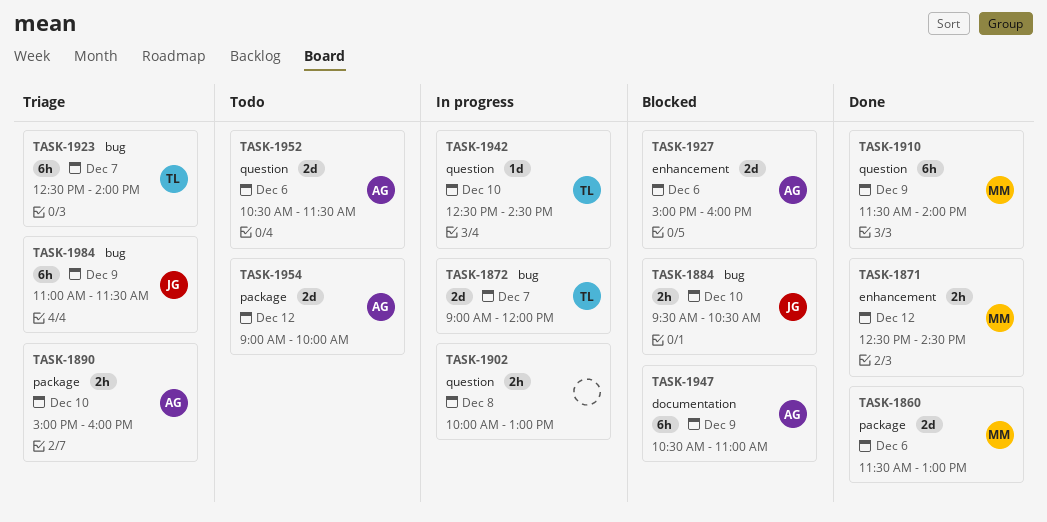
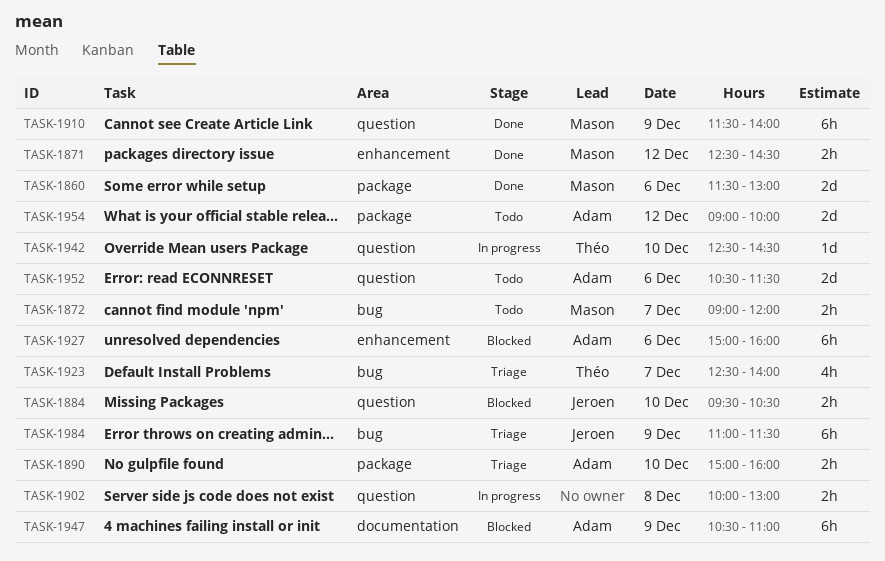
TASK-1872, status: In progress -> Todo
TASK-1872, owner: Théo -> Mason
TASK-1872, estimate: 2d -> 2h
TASK-1884, label: bug -> question
TASK-1923, estimate: 6h -> 4h
TASK-1927, estimate: 2d -> 6h

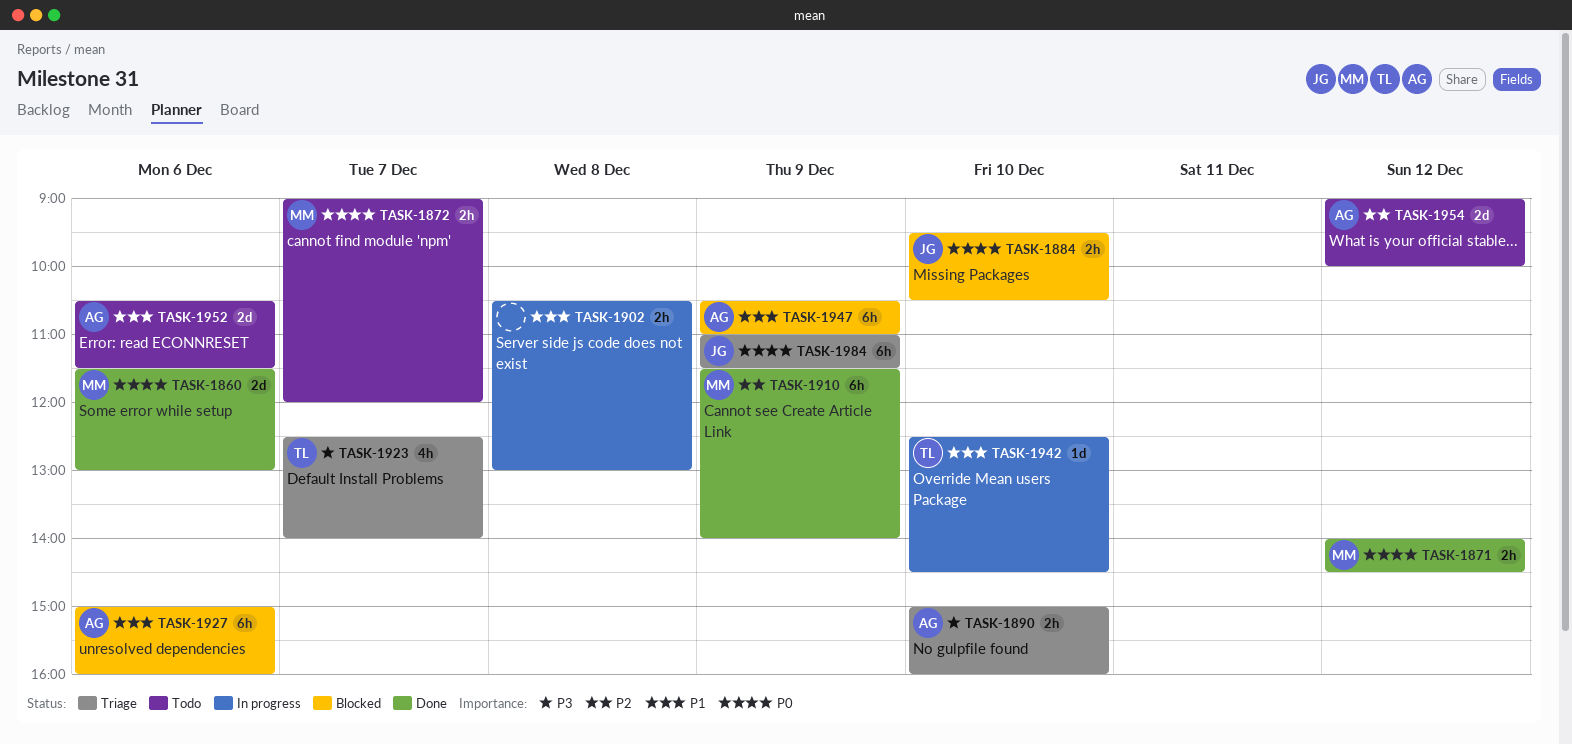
TASK-1871, begins: 12:30 -> 14:00
TASK-1902, begins: 10:00 -> 10:30

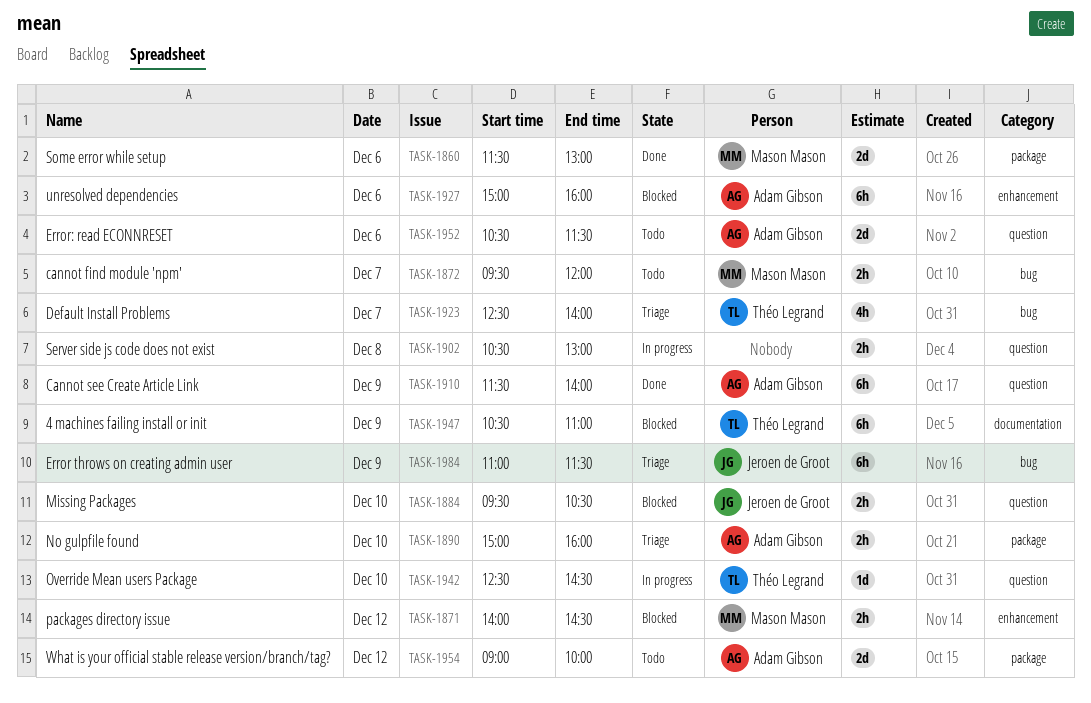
TASK-1871, status: Done -> Blocked
TASK-1872, begins: 09:00 -> 09:30
TASK-1910, owner: Mason Mason -> Adam Gibson
TASK-1947, owner: Adam Gibson -> Théo Legrand

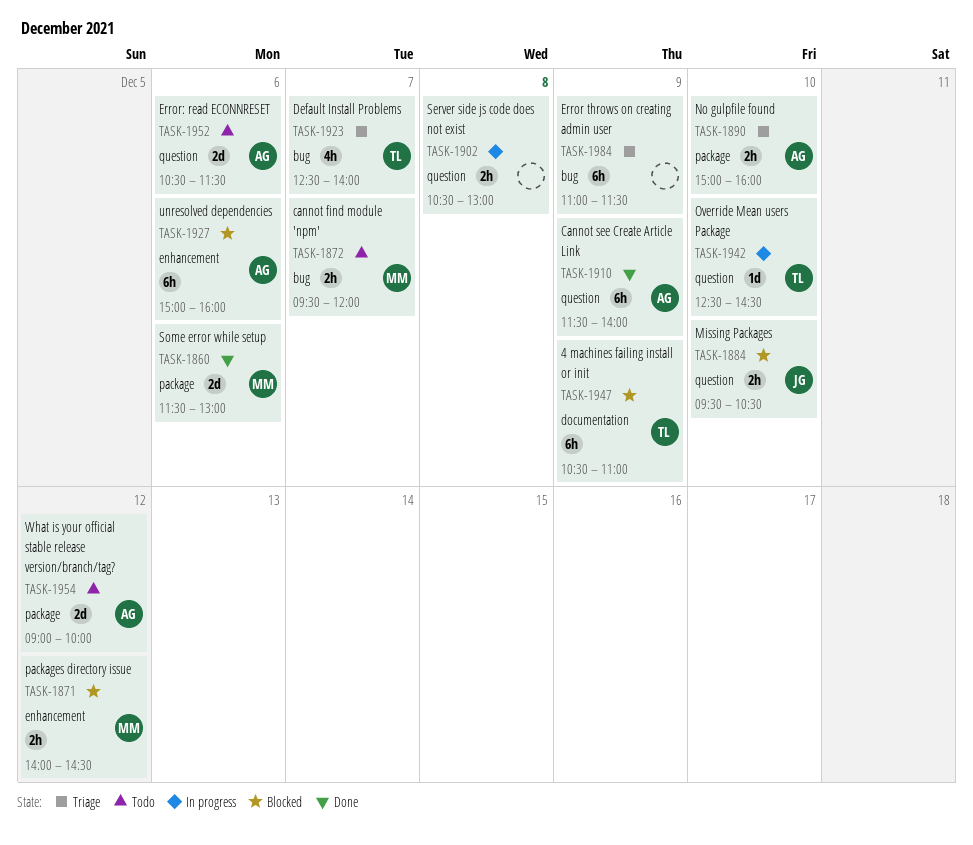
TASK-1984, owner: Jeroen de Groot -> none

